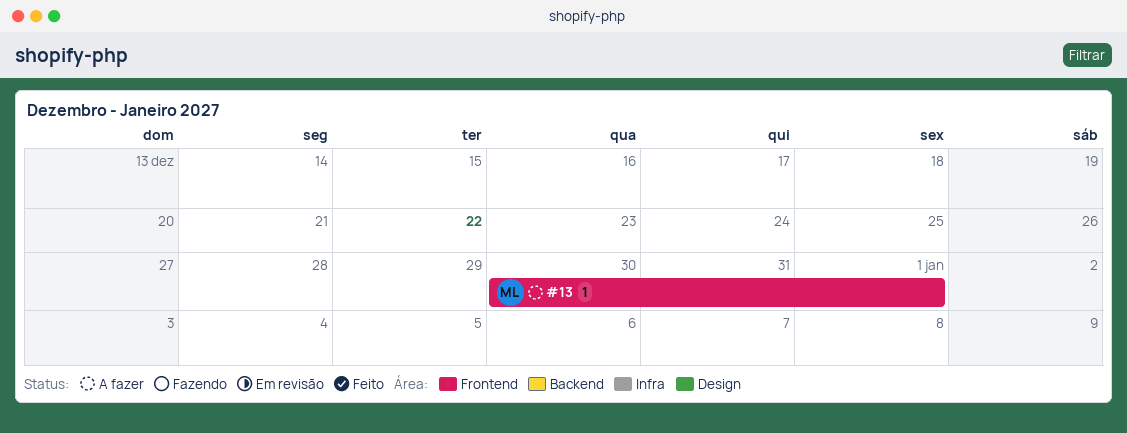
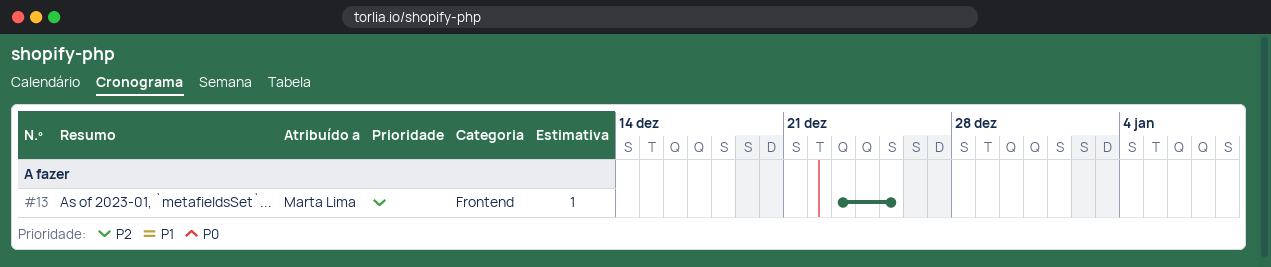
#13, start: Dec 30 -> Dec 23
#13, due: Jan 1 -> Dec 25

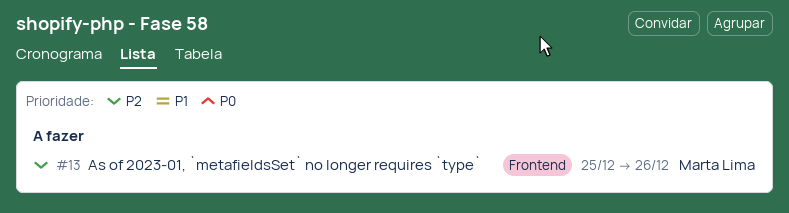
#13, start: Dec 23 -> Dec 25
#13, due: Dec 25 -> Dec 26

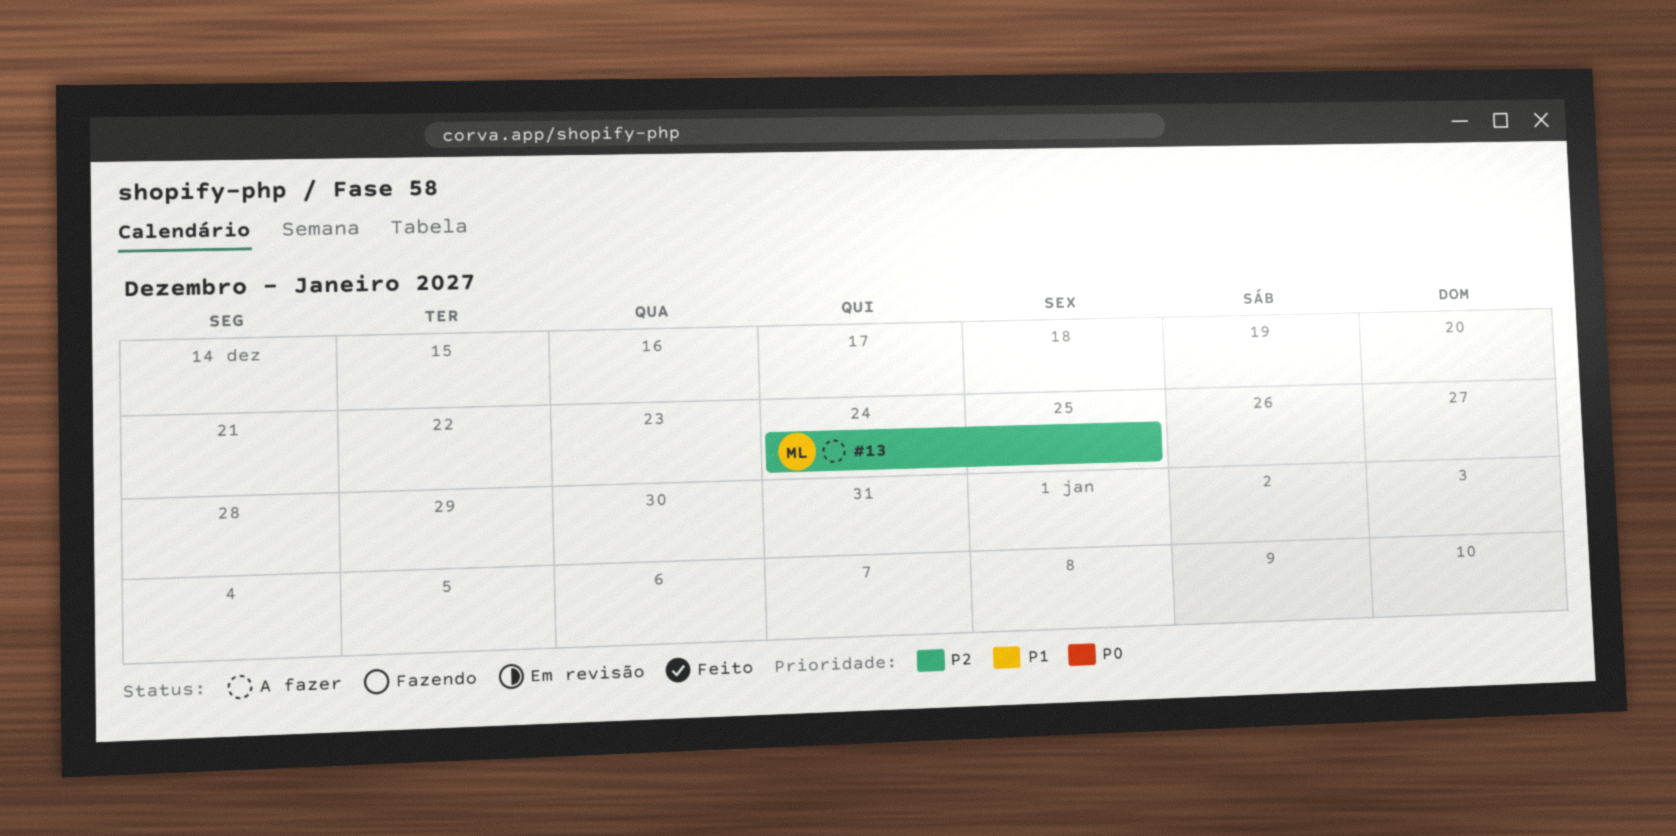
#13, start: Dec 25 -> Dec 24
#13, due: Dec 26 -> Dec 25

